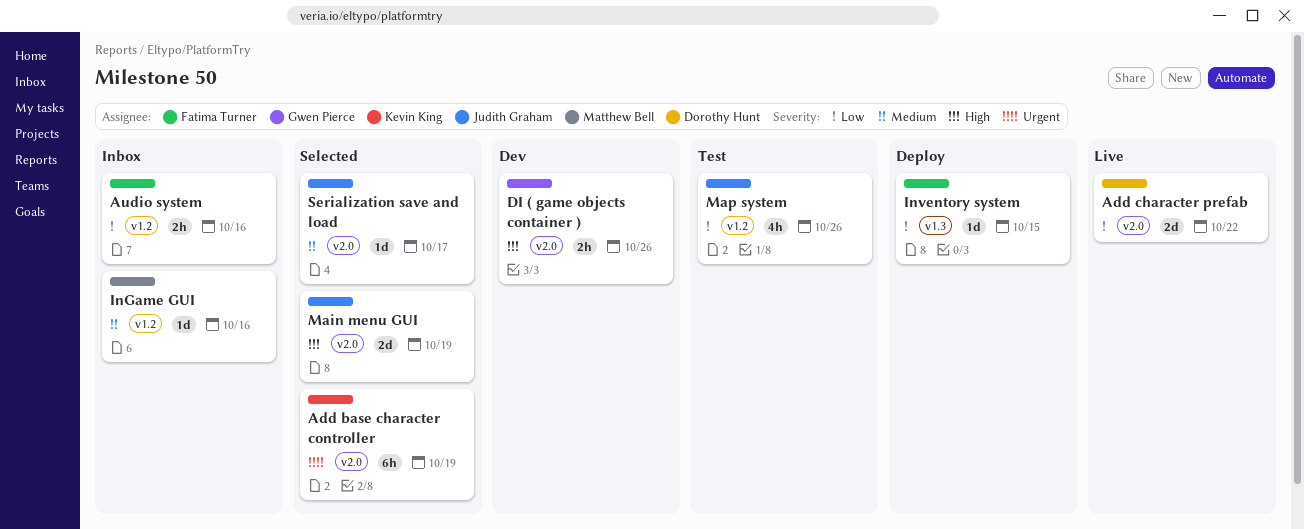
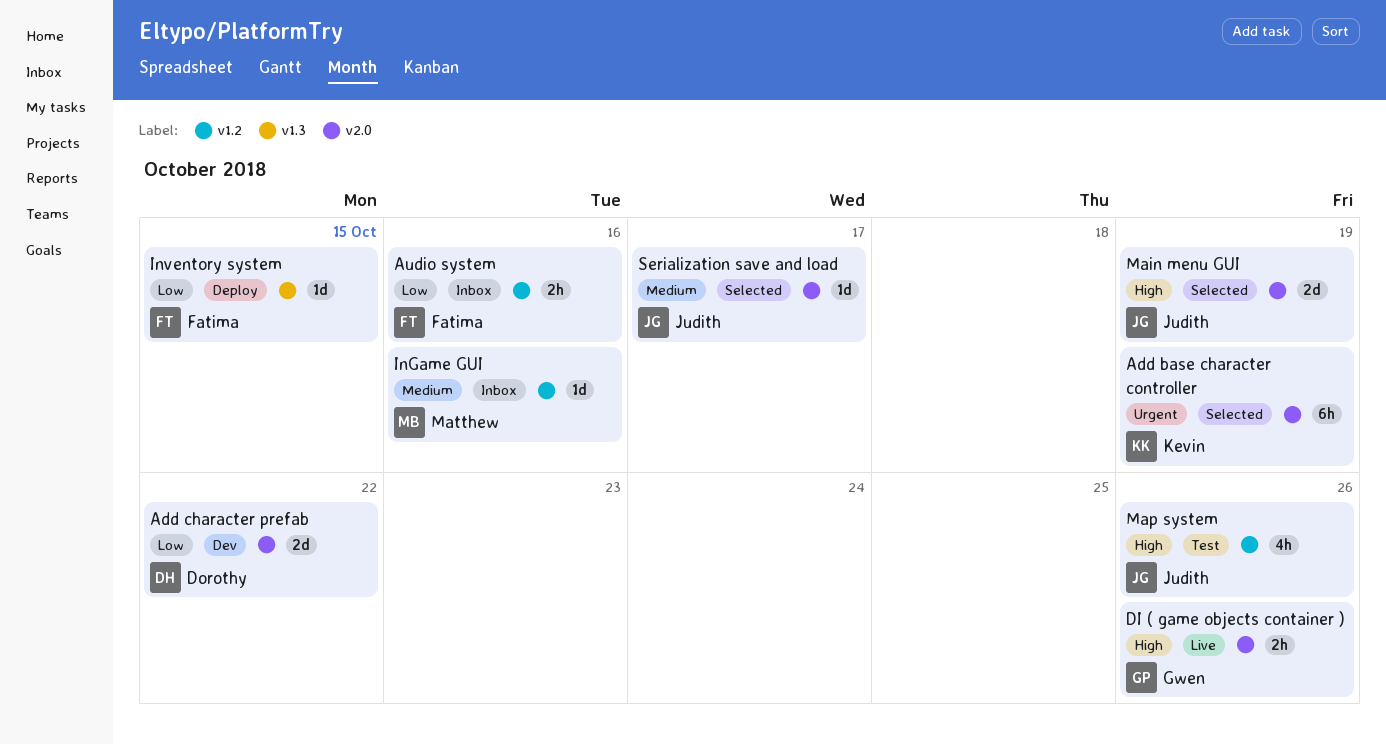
Add character prefab, status: Live -> Dev
DI ( game objects container ), status: Dev -> Live
Map system, priority: Low -> High

